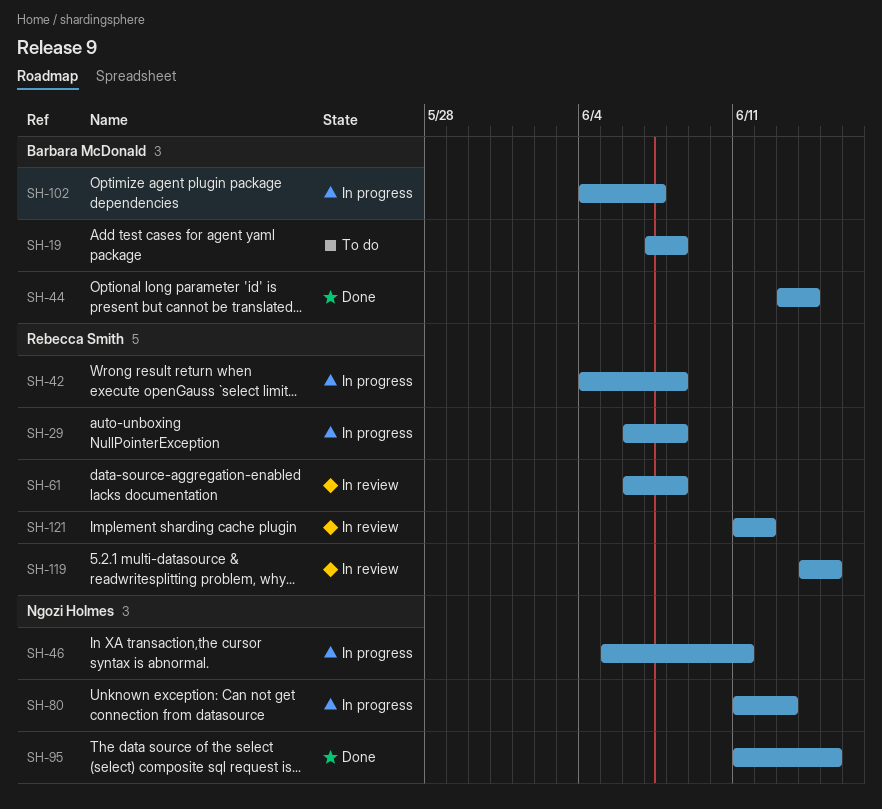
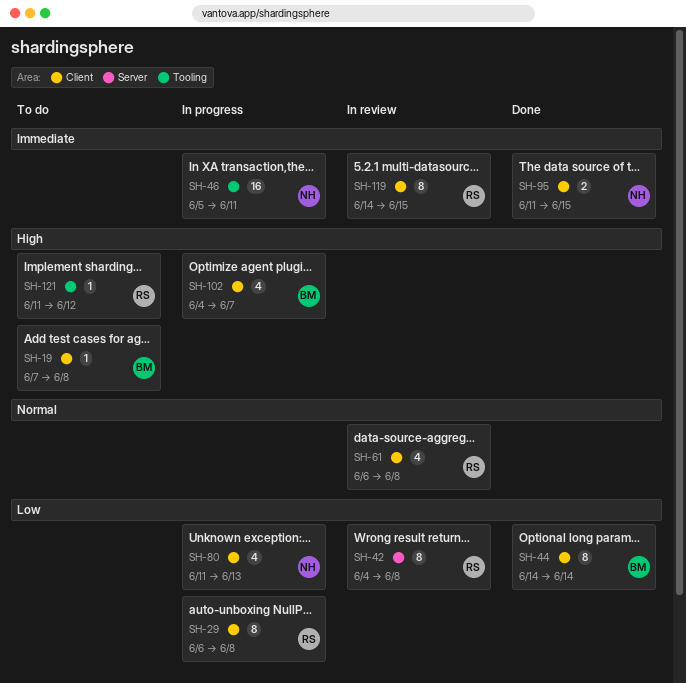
SH-42, status: In progress -> In review
SH-44, start: Jun 13 -> Jun 14
SH-121, status: In review -> To do

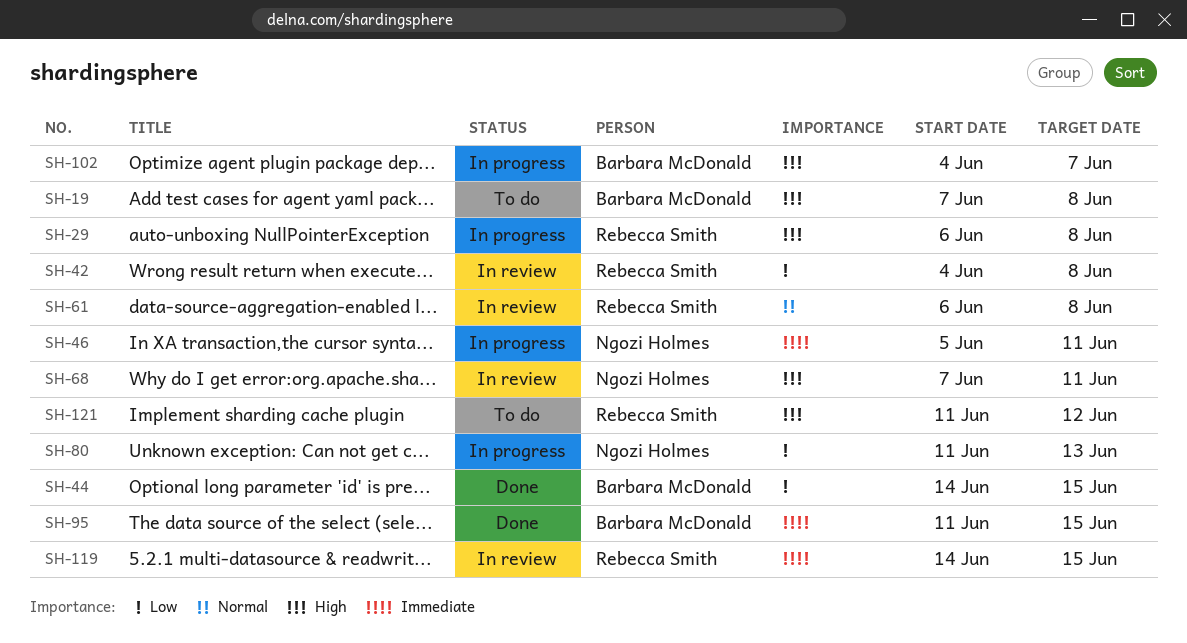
SH-29, priority: Low -> High
SH-44, due: Jun 14 -> Jun 15
SH-68: none -> present
SH-95, owner: Ngozi Holmes -> Barbara McDonald

